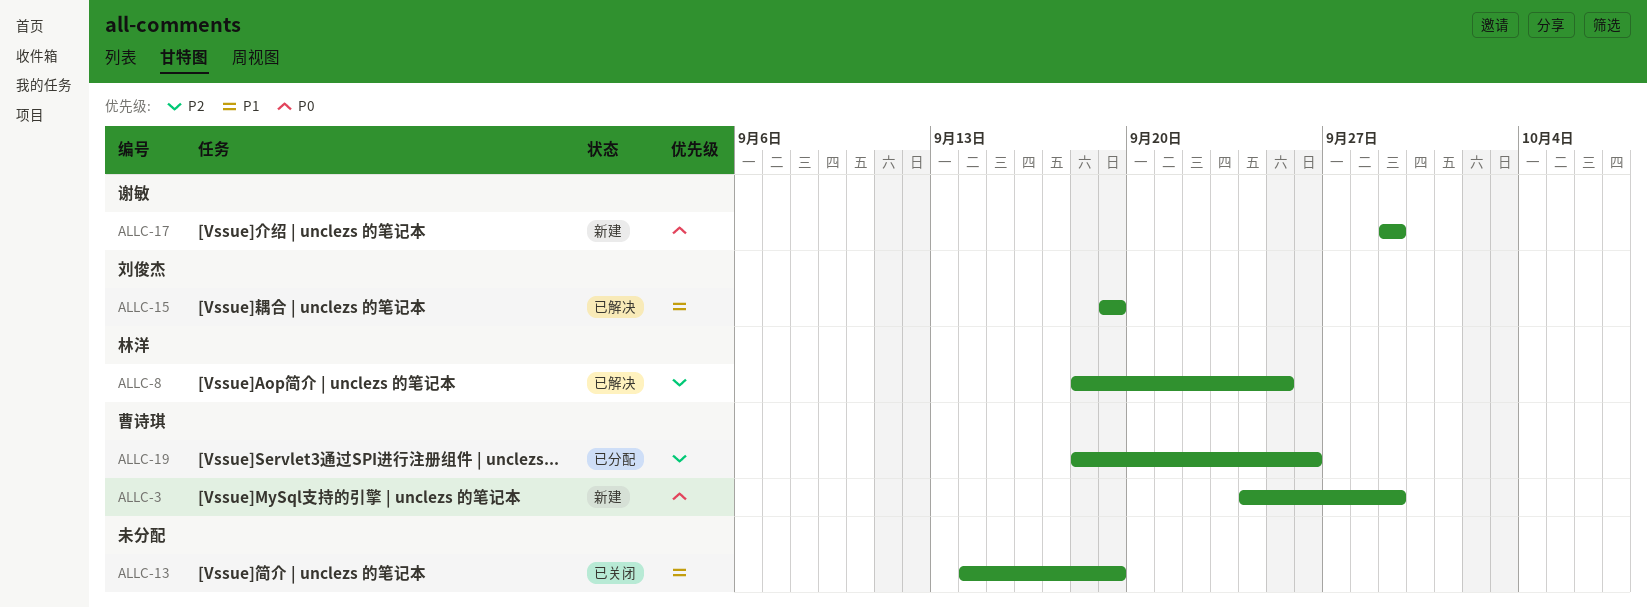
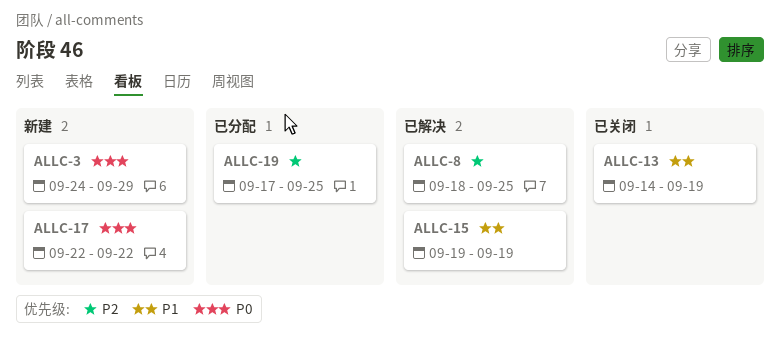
ALLC-17, start: Sep 29 -> Sep 22
ALLC-17, due: Sep 29 -> Sep 22
ALLC-19, start: Sep 18 -> Sep 17
ALLC-19, due: Sep 26 -> Sep 25

